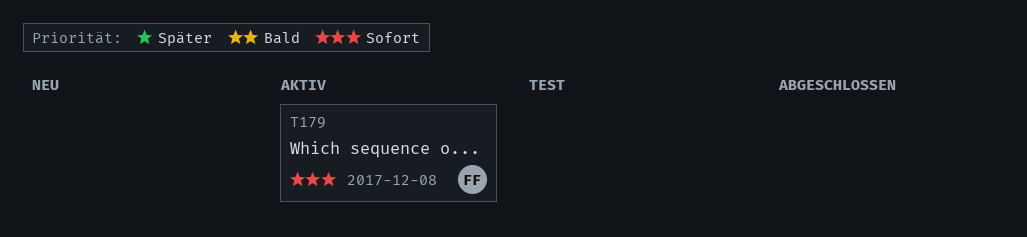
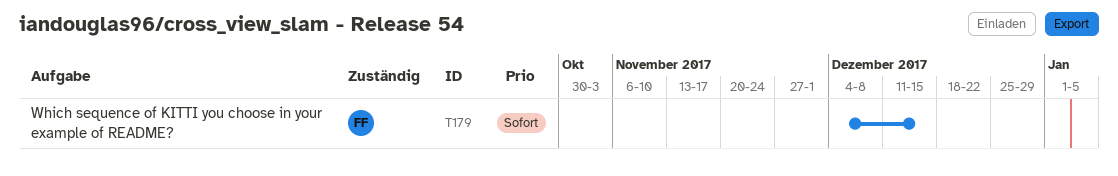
T179, due: Dec 8 -> Dec 15

